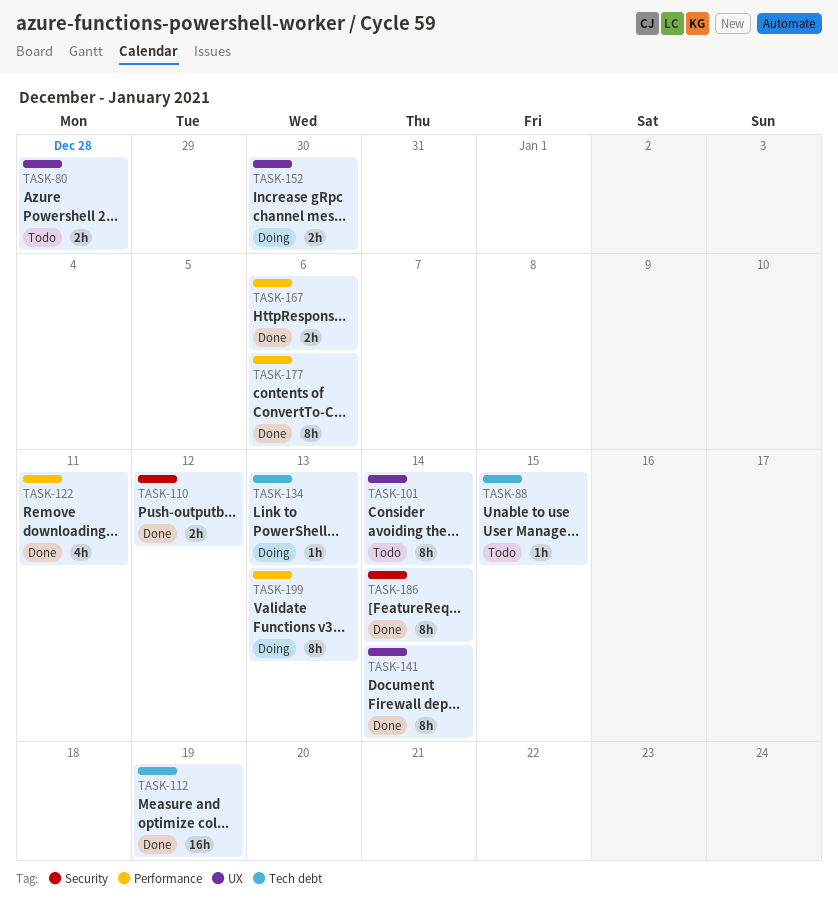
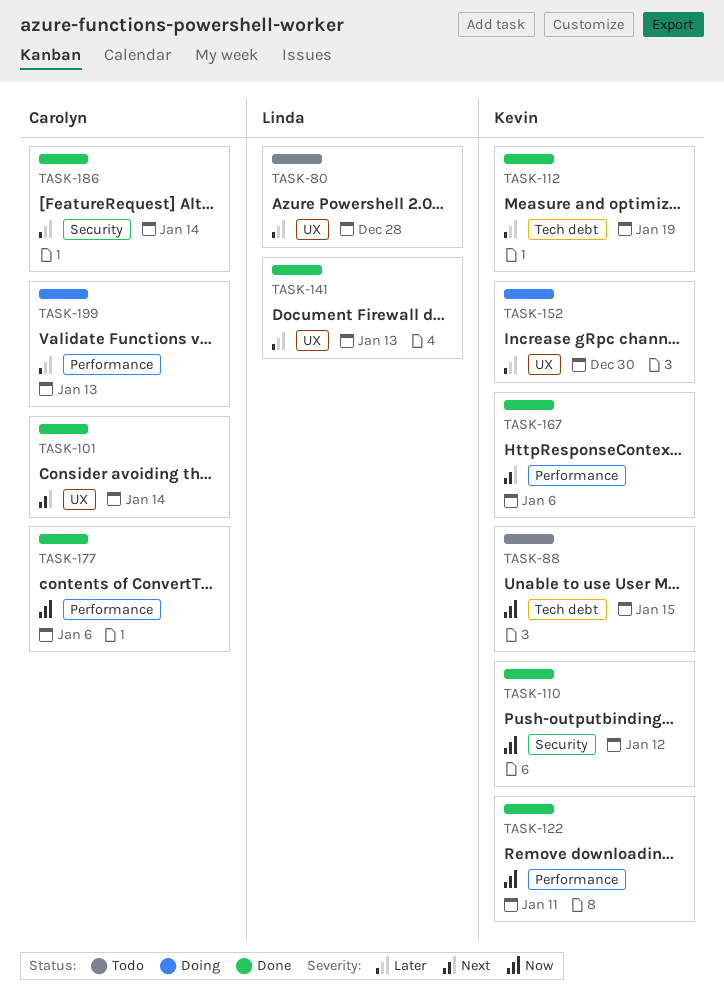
TASK-101, status: Todo -> Done
TASK-134: present -> none
TASK-141, due: Jan 14 -> Jan 13

